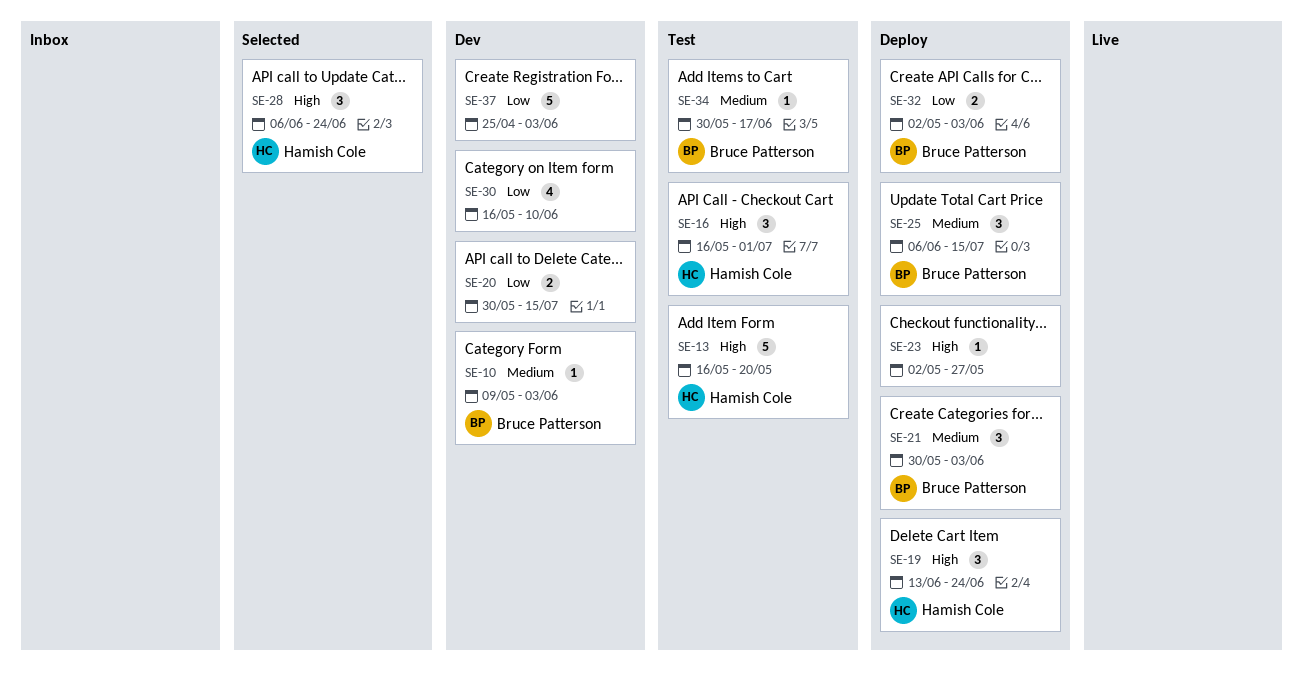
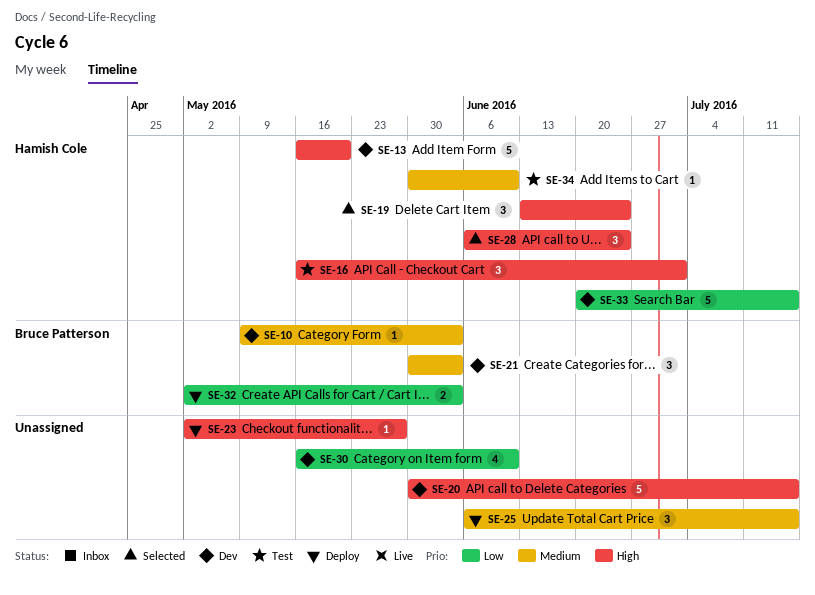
SE-13, status: Test -> Dev
SE-19, status: Deploy -> Selected
SE-20, priority: Low -> High
SE-20, estimate: 2 -> 5
SE-21, status: Deploy -> Dev
SE-25, owner: Bruce Patterson -> none
SE-33: none -> present
SE-34, owner: Bruce Patterson -> Hamish Cole
SE-34, due: Jun 17 -> Jun 10
SE-37: present -> none

